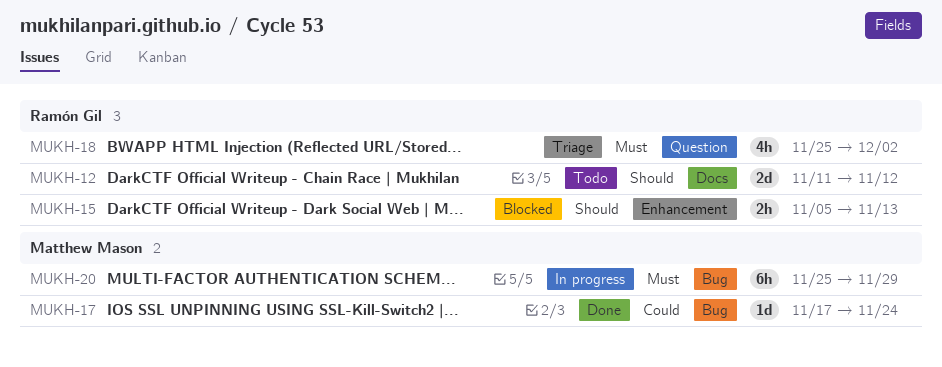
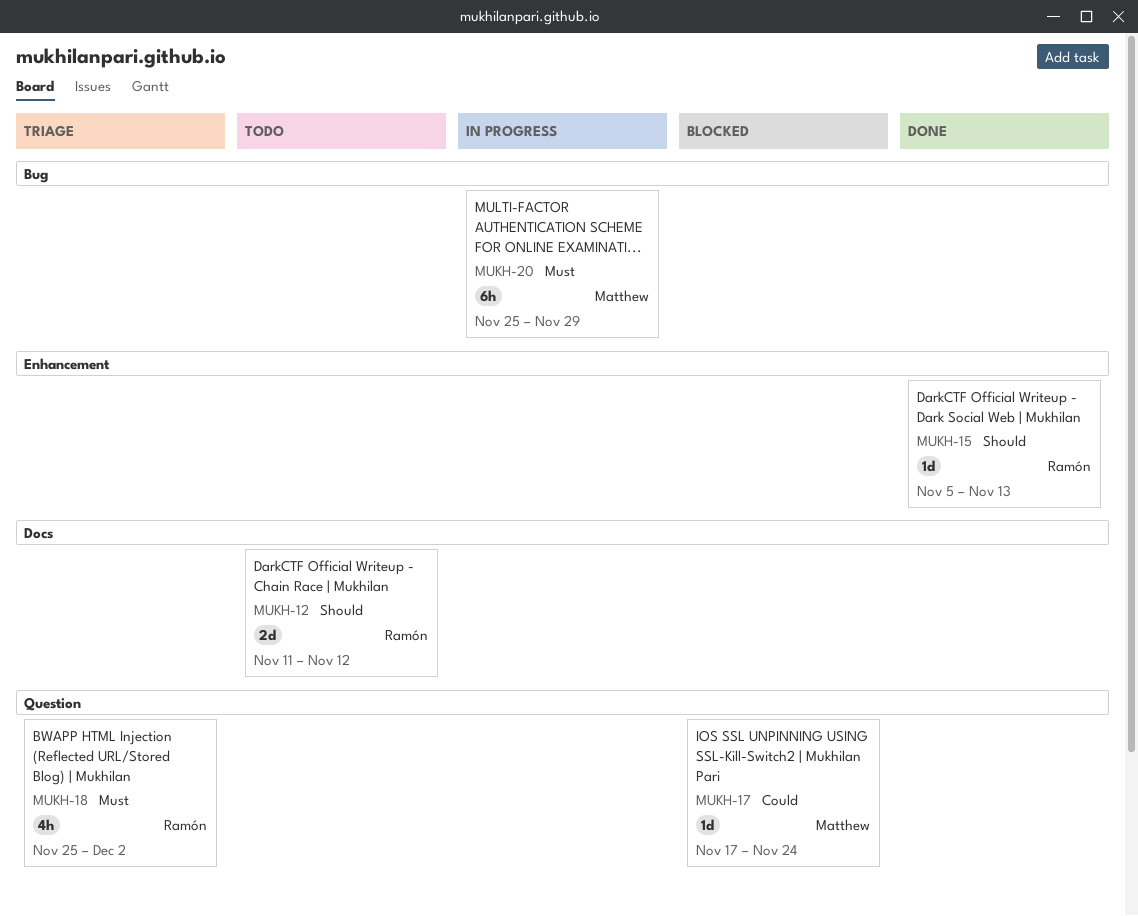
MUKH-15, status: Blocked -> Done
MUKH-15, estimate: 2h -> 1d
MUKH-17, status: Done -> Blocked
MUKH-17, label: Bug -> Question

